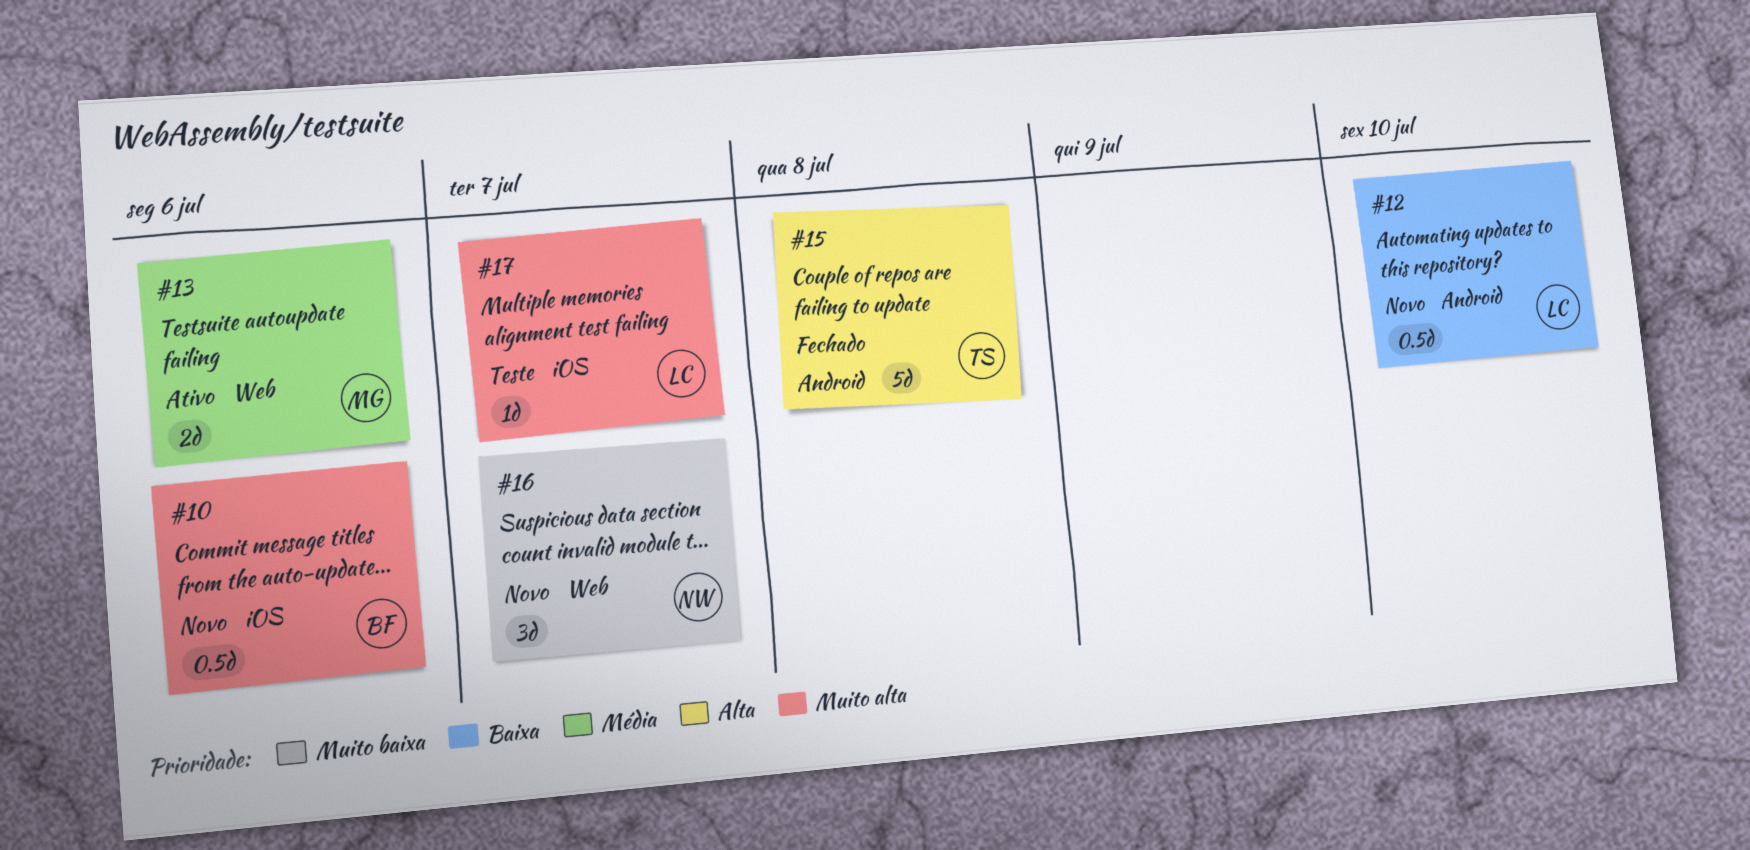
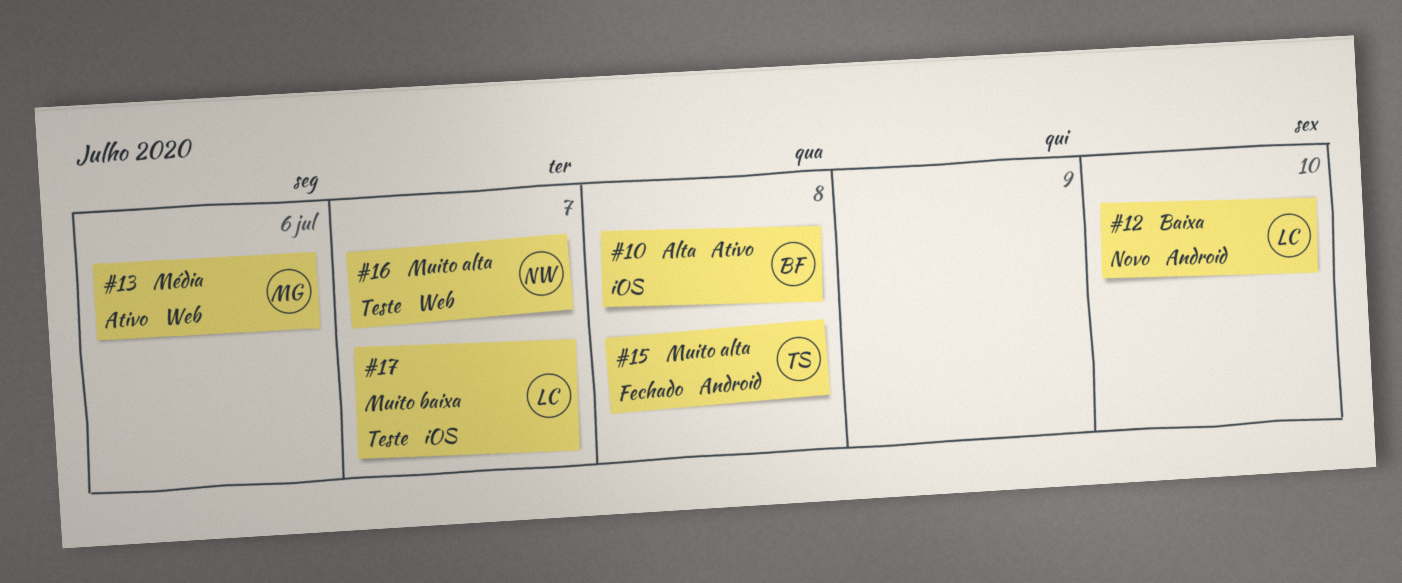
#10, status: Novo -> Ativo
#10, priority: Muito alta -> Alta
#10, due: Jul 6 -> Jul 8
#15, priority: Alta -> Muito alta
#16, status: Novo -> Teste
#16, priority: Muito baixa -> Muito alta
#17, priority: Muito alta -> Muito baixa

